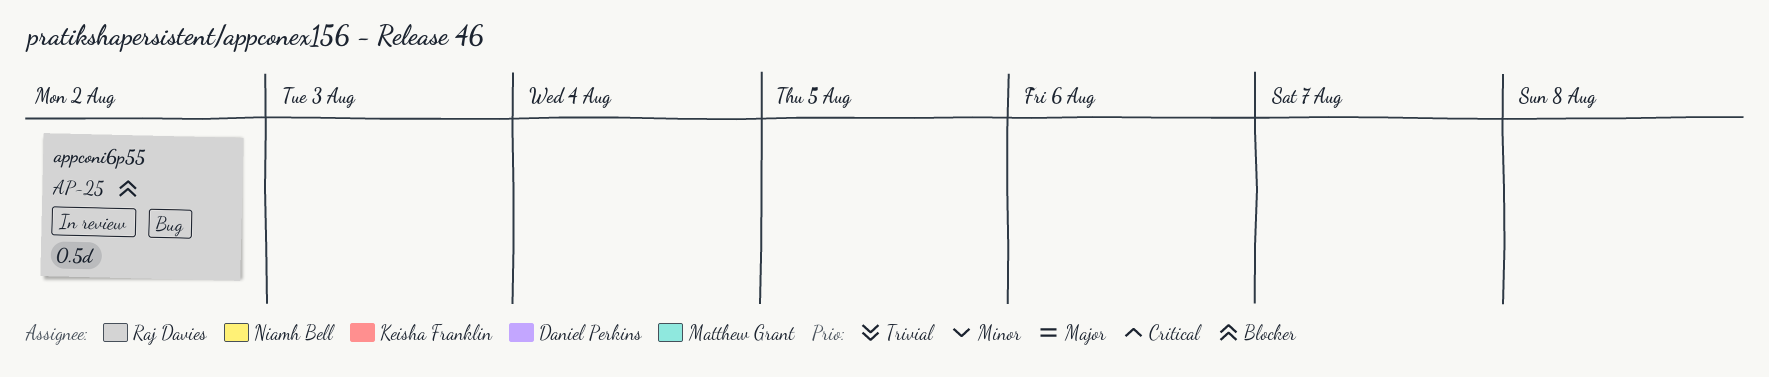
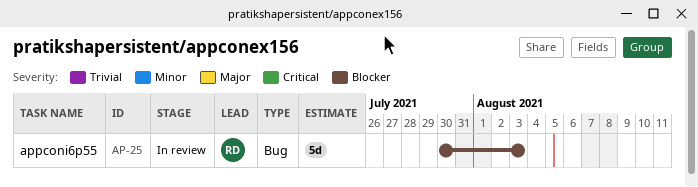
AP-25, estimate: 0.5d -> 5d
AP-25, due: Aug 2 -> Aug 3

